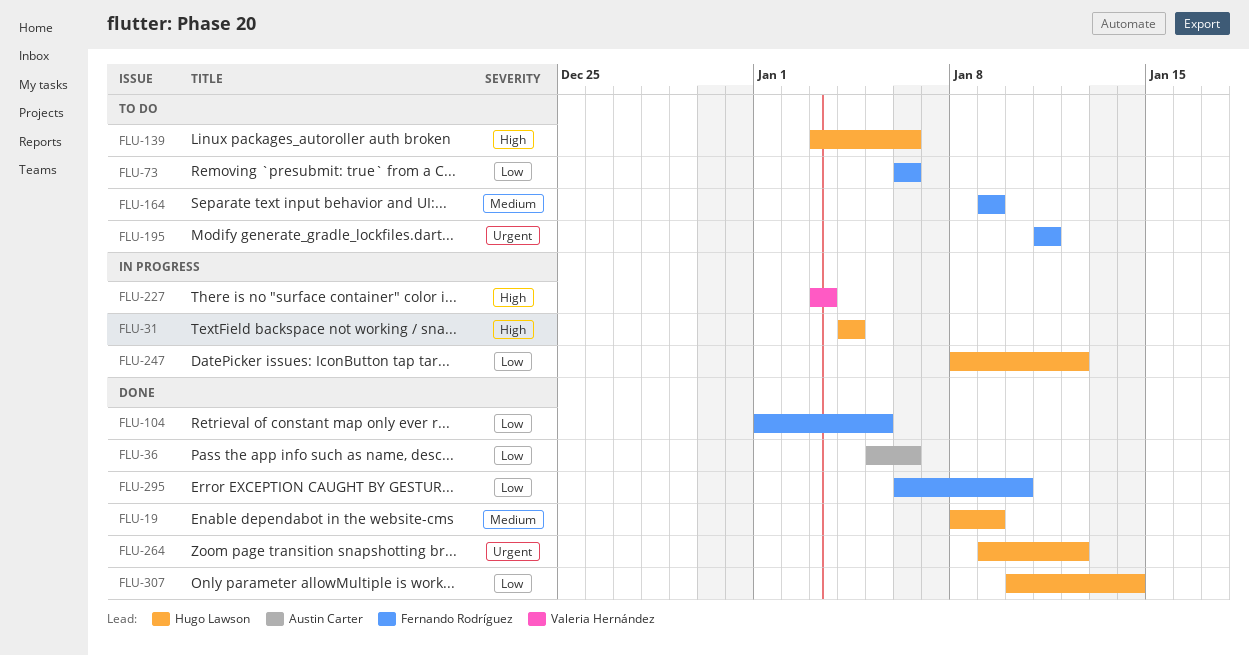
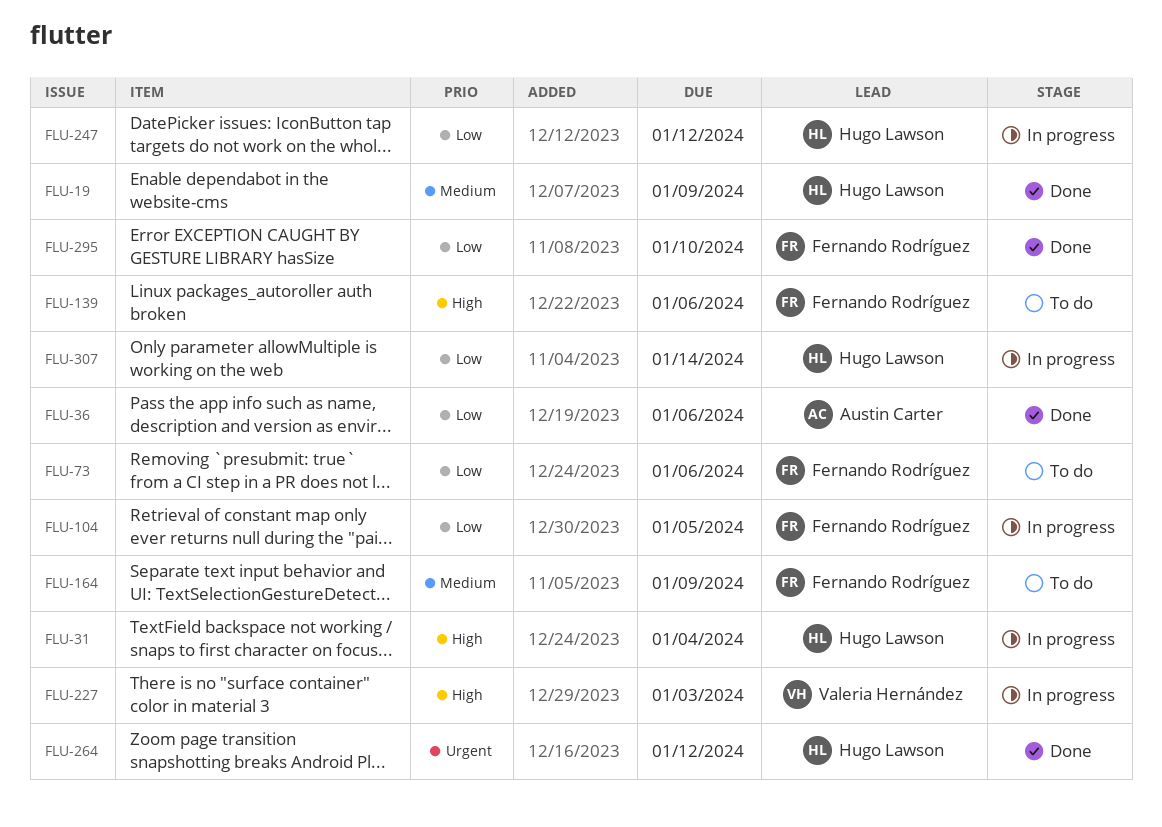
FLU-104, status: Done -> In progress
FLU-139, owner: Hugo Lawson -> Fernando Rodríguez
FLU-195: present -> none
FLU-307, status: Done -> In progress

